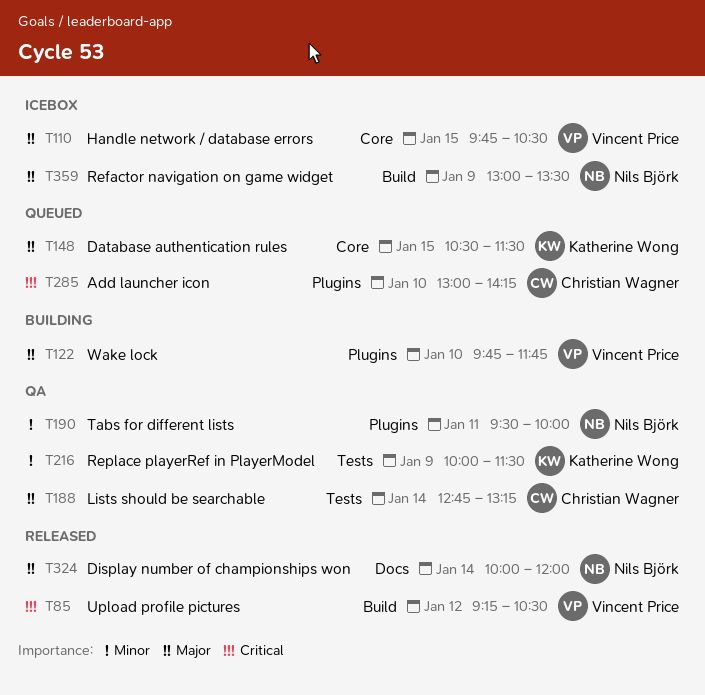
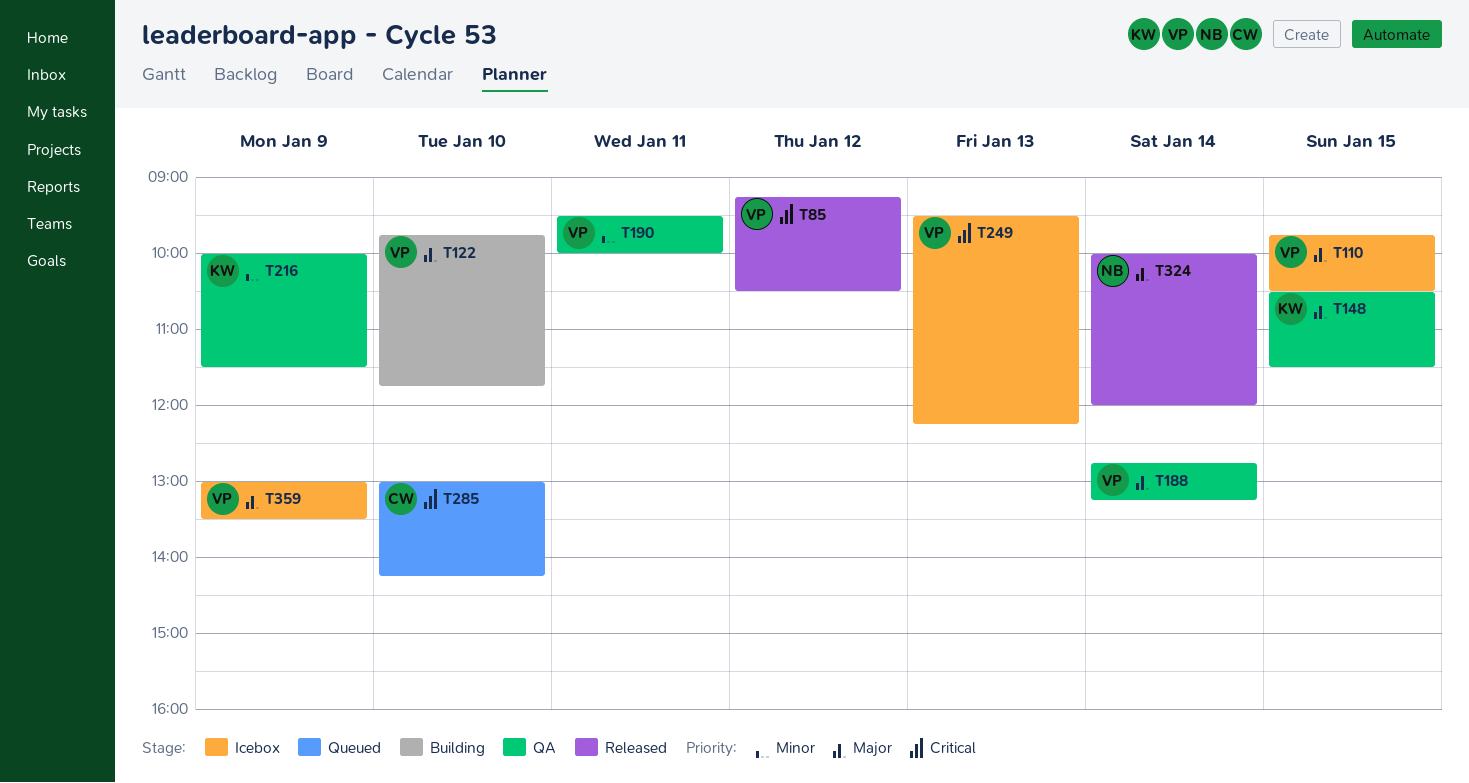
T148, status: Queued -> QA
T188, owner: Christian Wagner -> Vincent Price
T190, owner: Nils Björk -> Vincent Price
T249: none -> present
T359, owner: Nils Björk -> Vincent Price

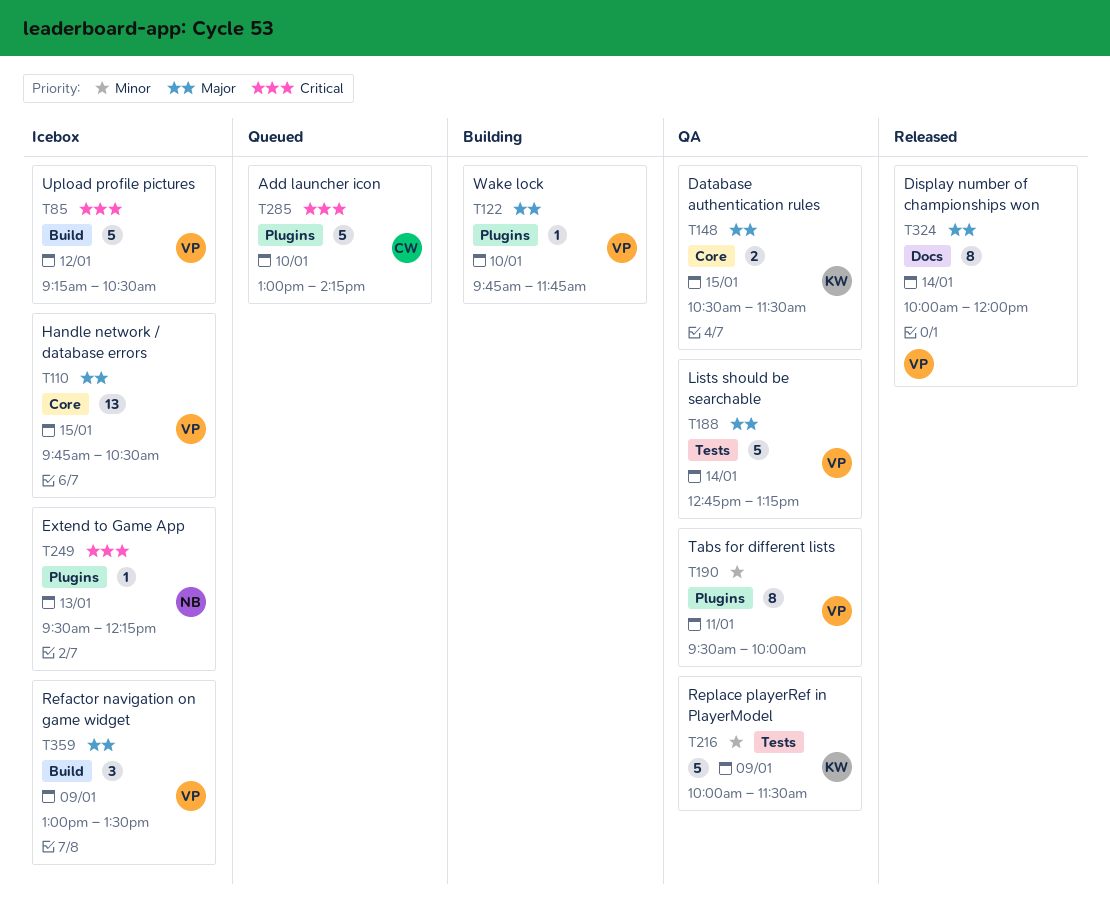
T85, status: Released -> Icebox
T249, owner: VP -> NB
T324, owner: NB -> VP

